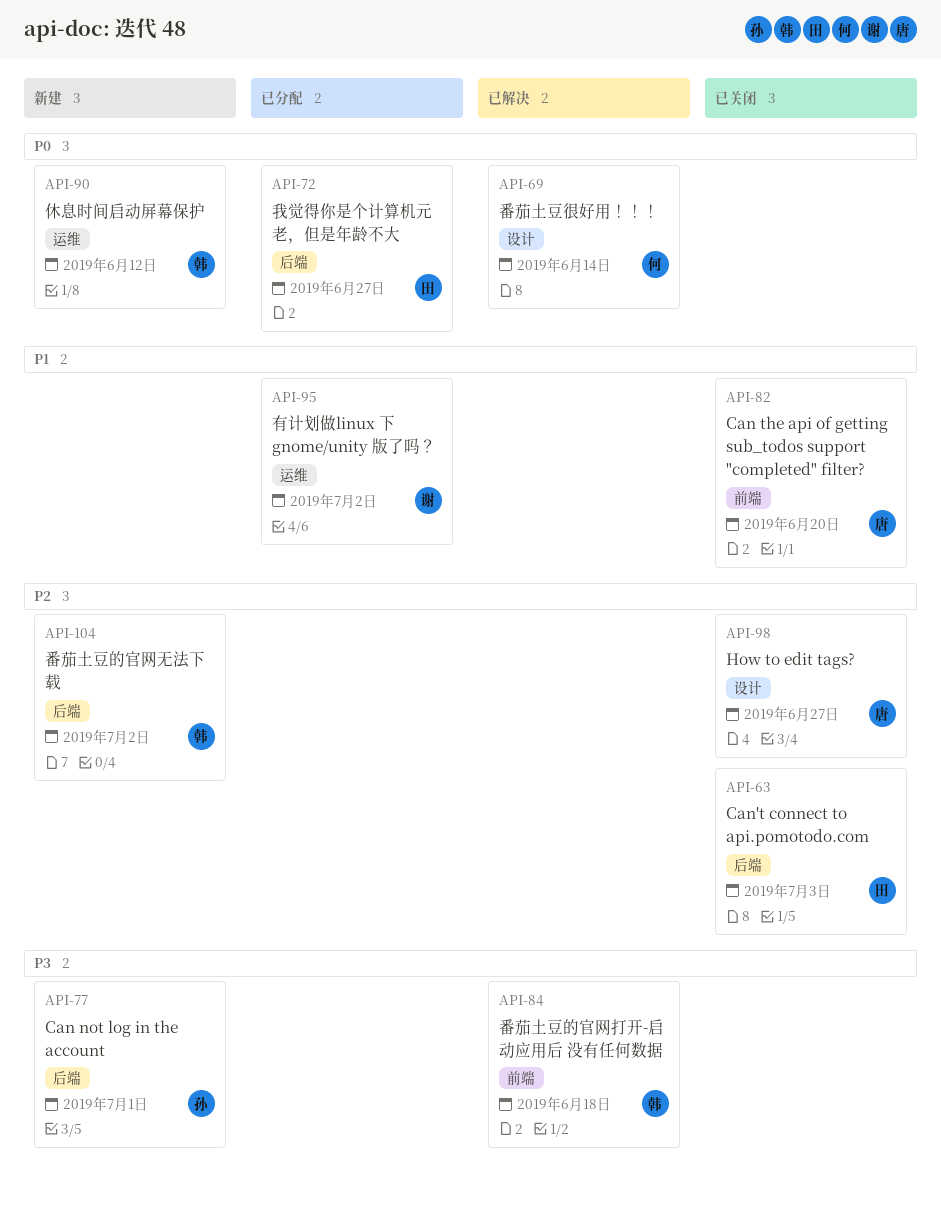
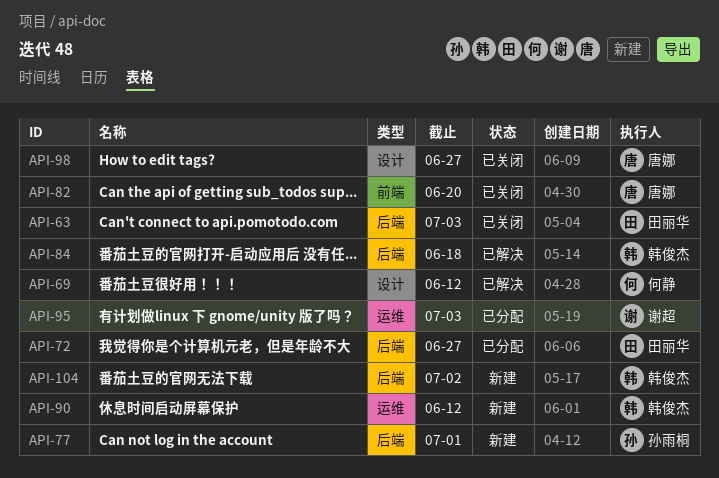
API-69, due: Jun 14 -> Jun 12
API-84, label: 前端 -> 后端
API-95, due: Jul 2 -> Jul 3

